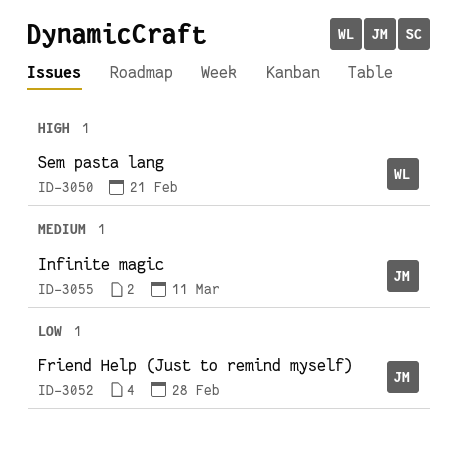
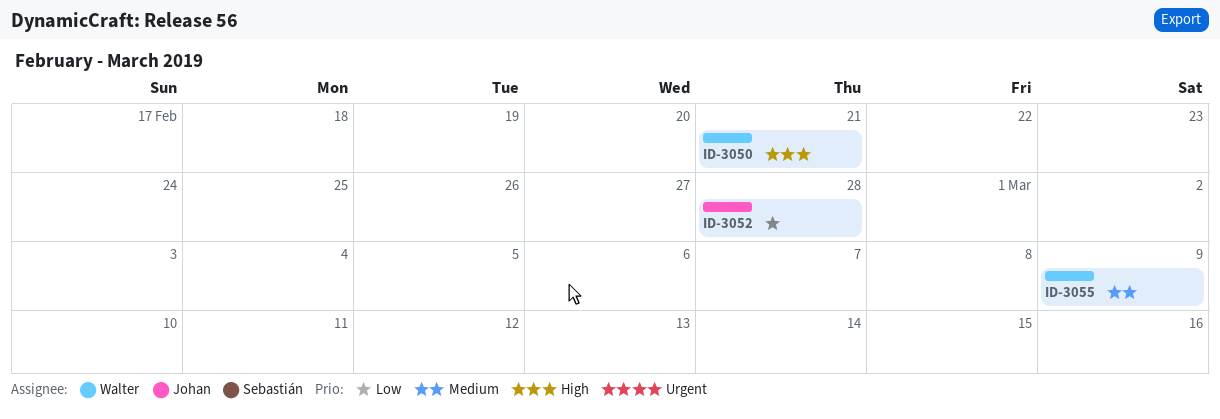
ID-3055, owner: Johan -> Walter
ID-3055, due: Mar 11 -> Mar 9

